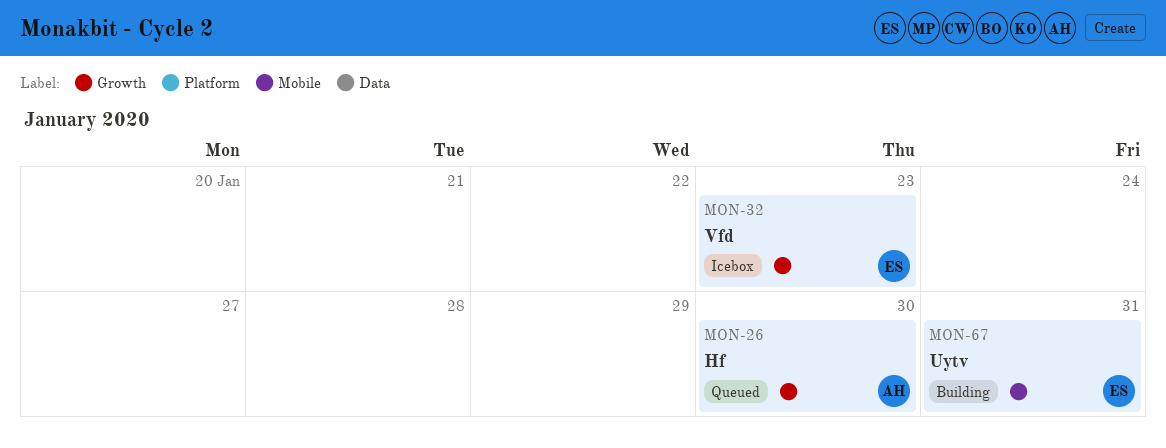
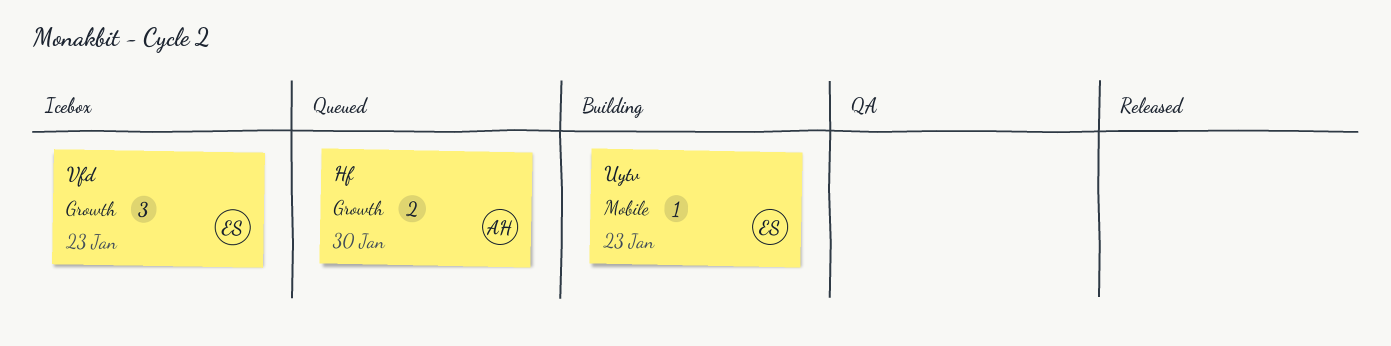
Uytv, due: Jan 31 -> Jan 23

